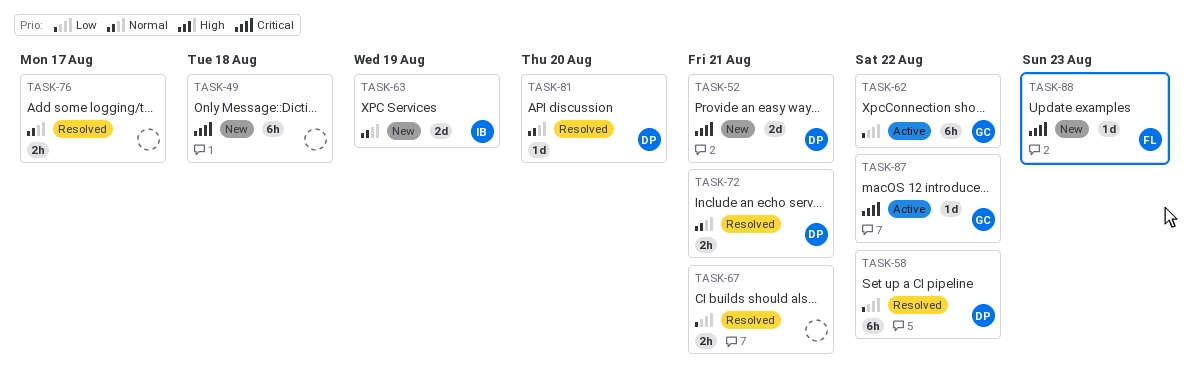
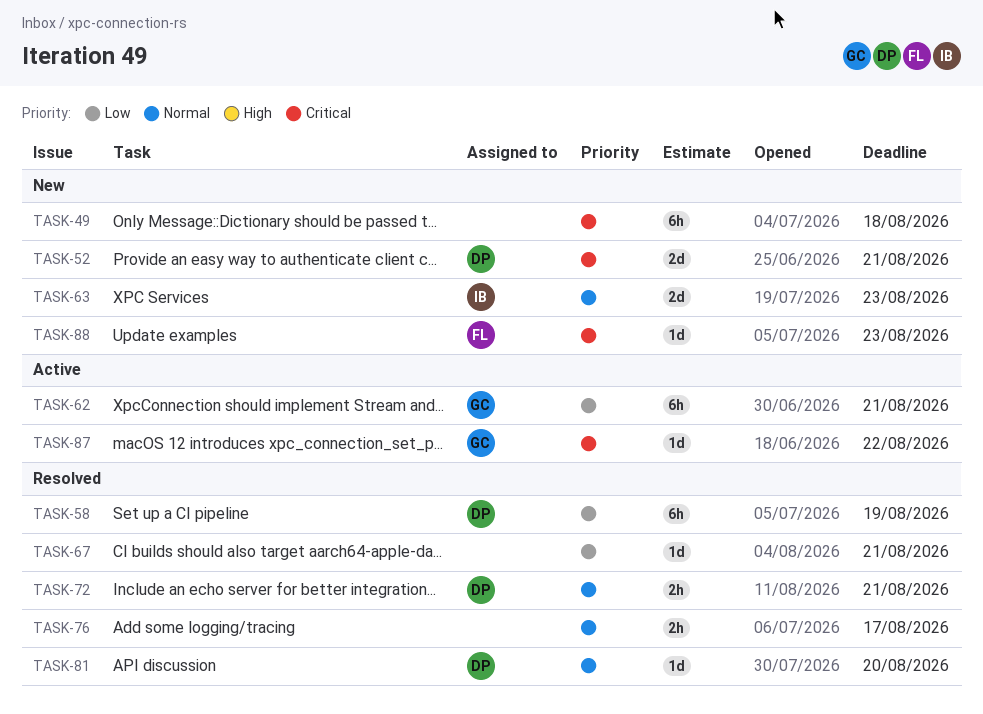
TASK-58, due: Aug 22 -> Aug 19
TASK-62, due: Aug 22 -> Aug 21
TASK-63, due: Aug 19 -> Aug 23
TASK-67, estimate: 2h -> 1d

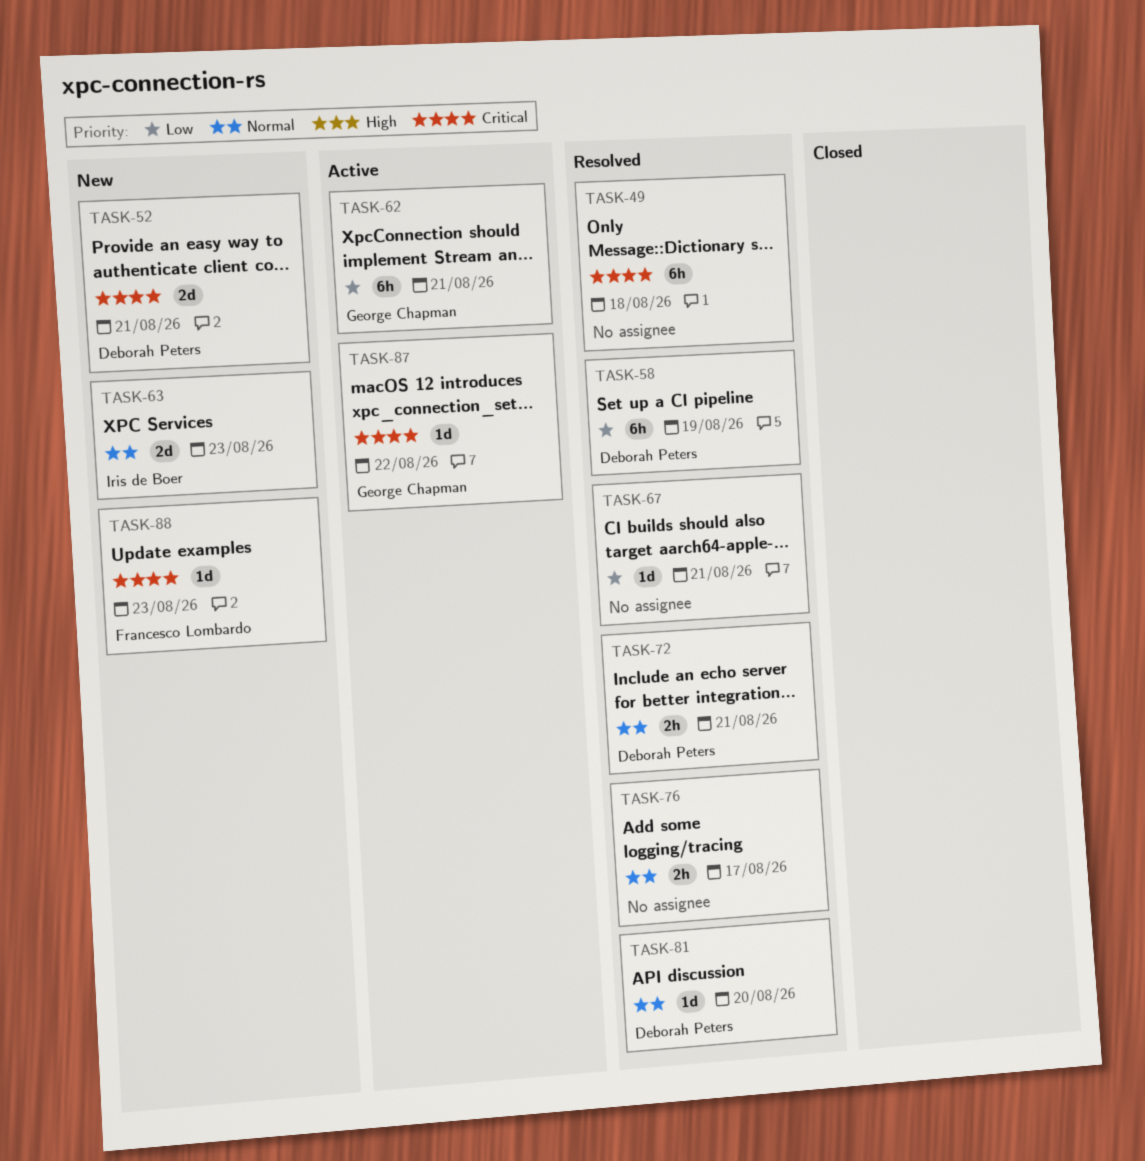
TASK-49, status: New -> Resolved

